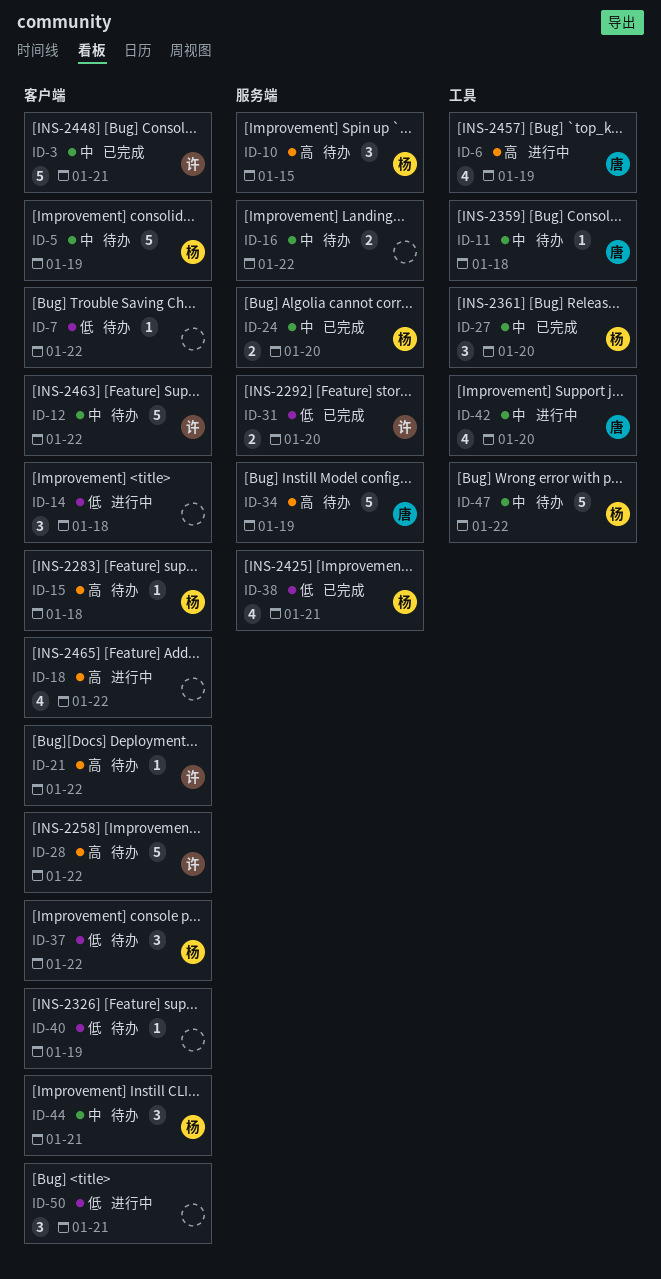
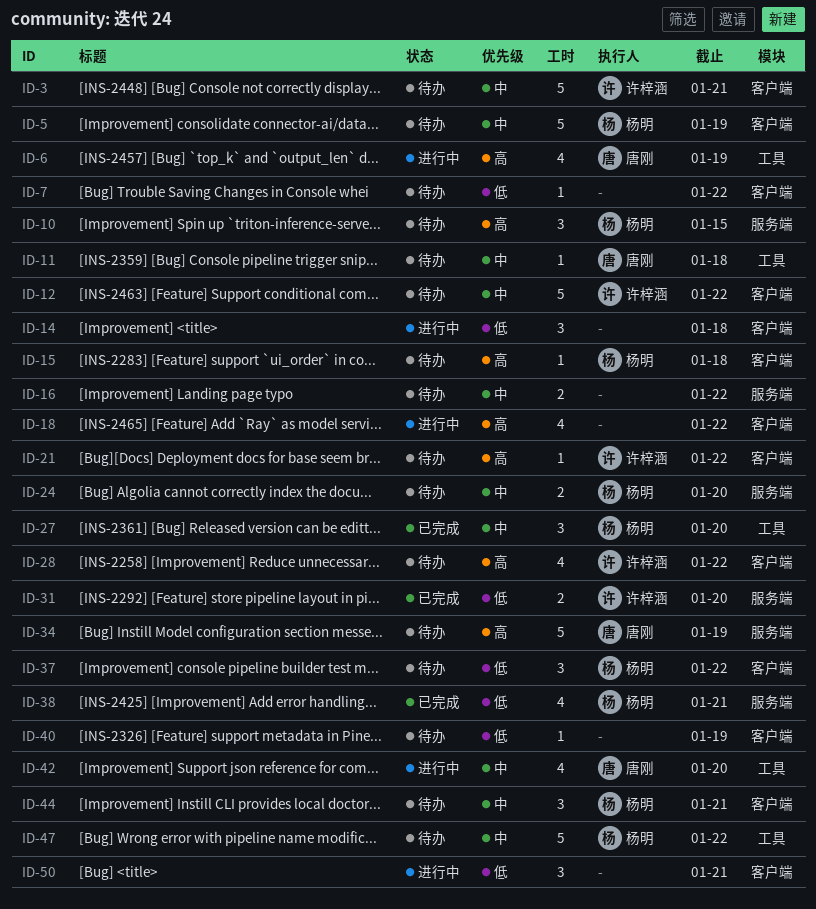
ID-3, status: 已完成 -> 待办
ID-24, status: 已完成 -> 待办
ID-28, estimate: 5 -> 4

